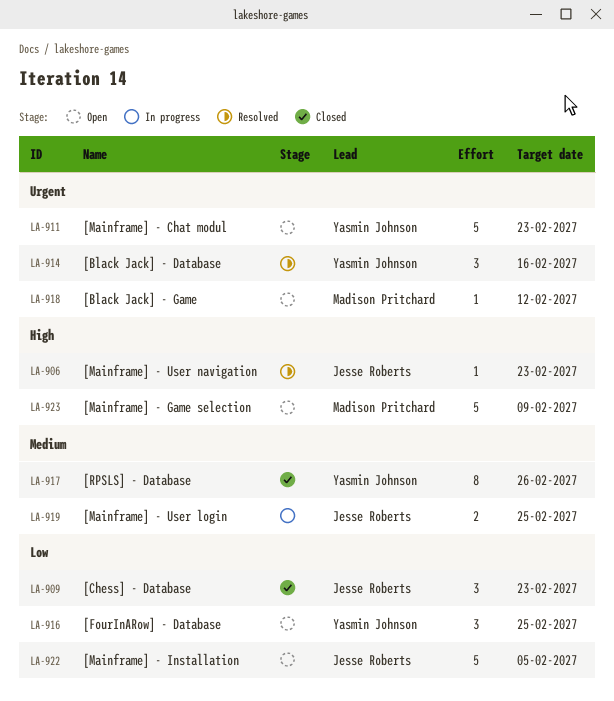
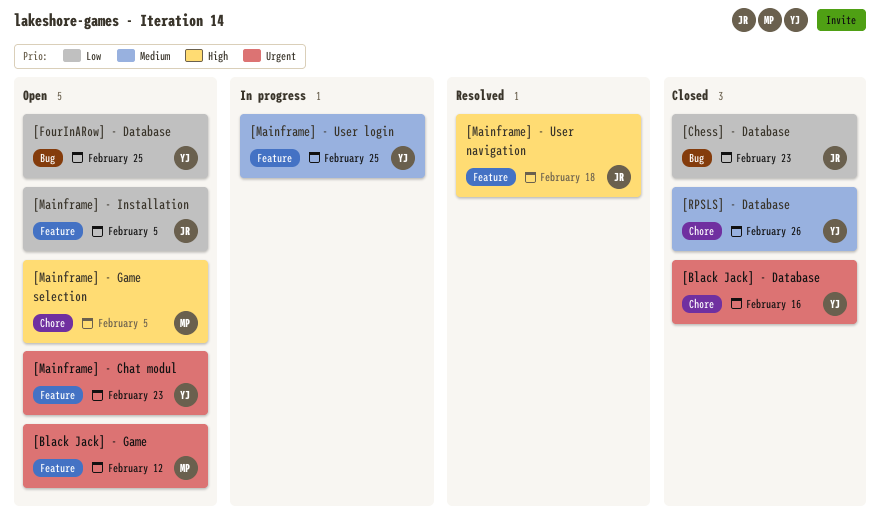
[Black Jack] - Database, status: Resolved -> Closed
[Mainframe] - Game selection, due: Feb 9 -> Feb 5
[Mainframe] - User login, owner: Jesse Roberts -> Yasmin Johnson
[Mainframe] - User navigation, due: Feb 23 -> Feb 18

